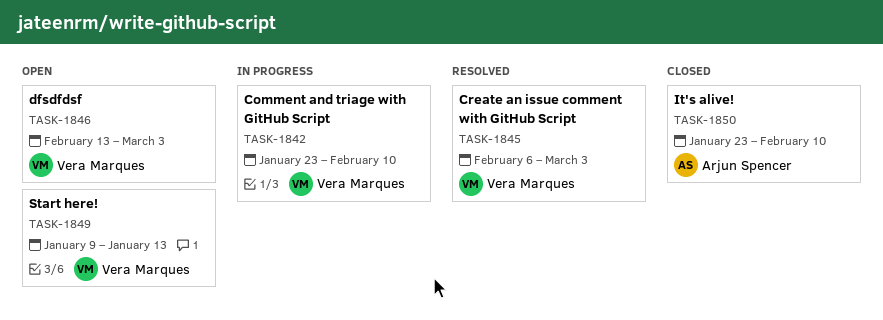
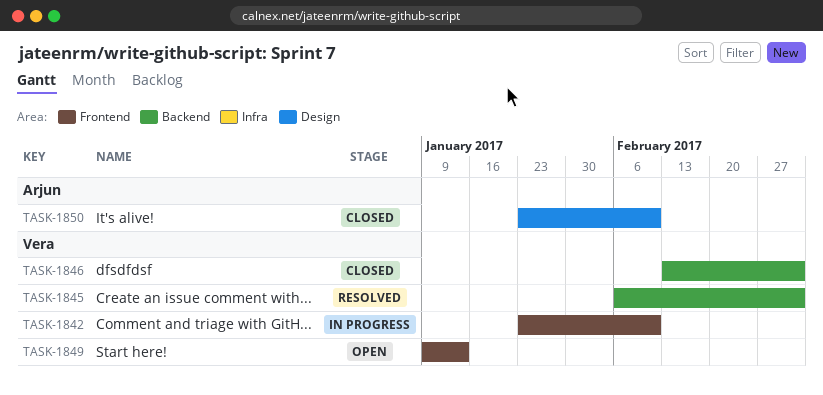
TASK-1846, status: Open -> Closed

